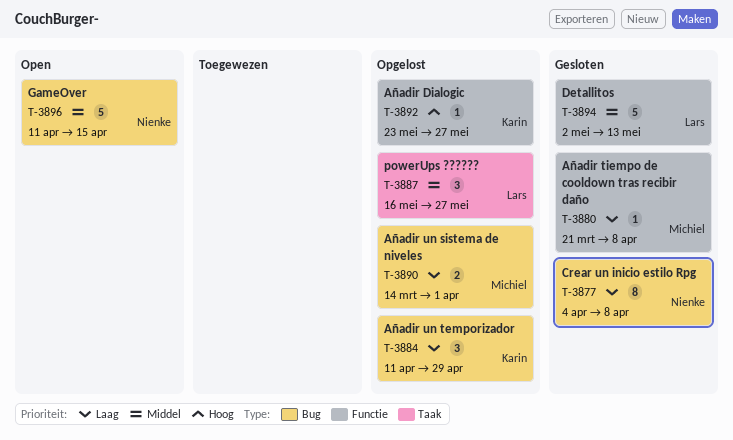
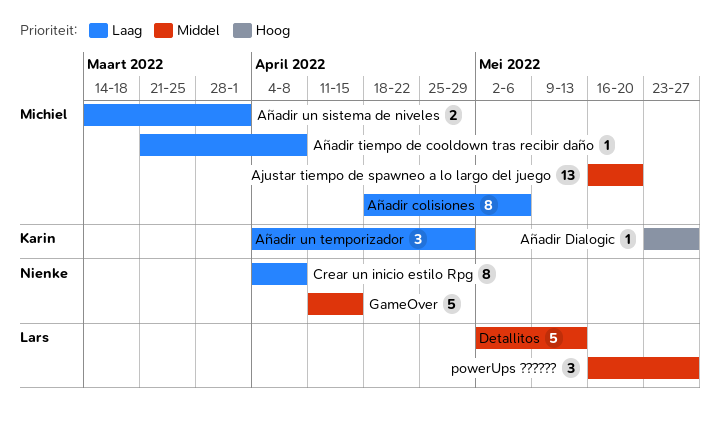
Ajustar tiempo de spawneo a lo largo del juego: none -> present
Añadir colisiones: none -> present
Añadir un temporizador, start: Apr 11 -> Apr 4

